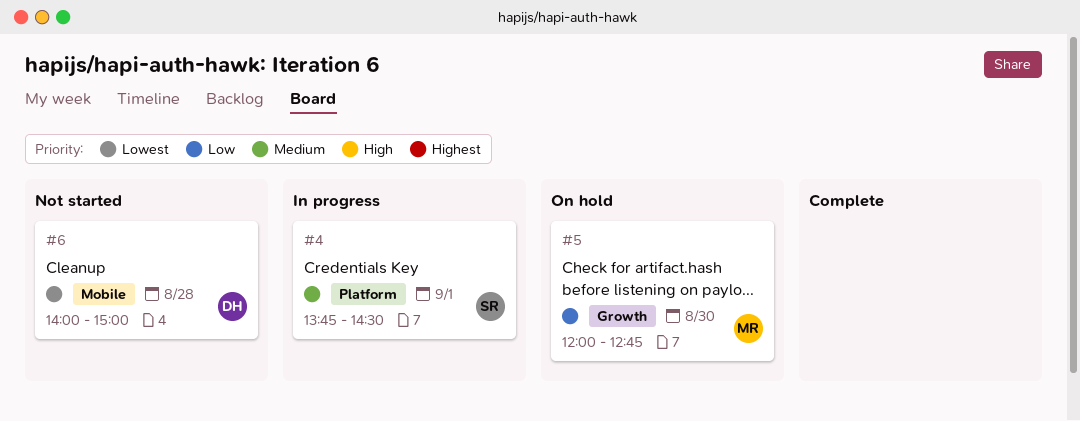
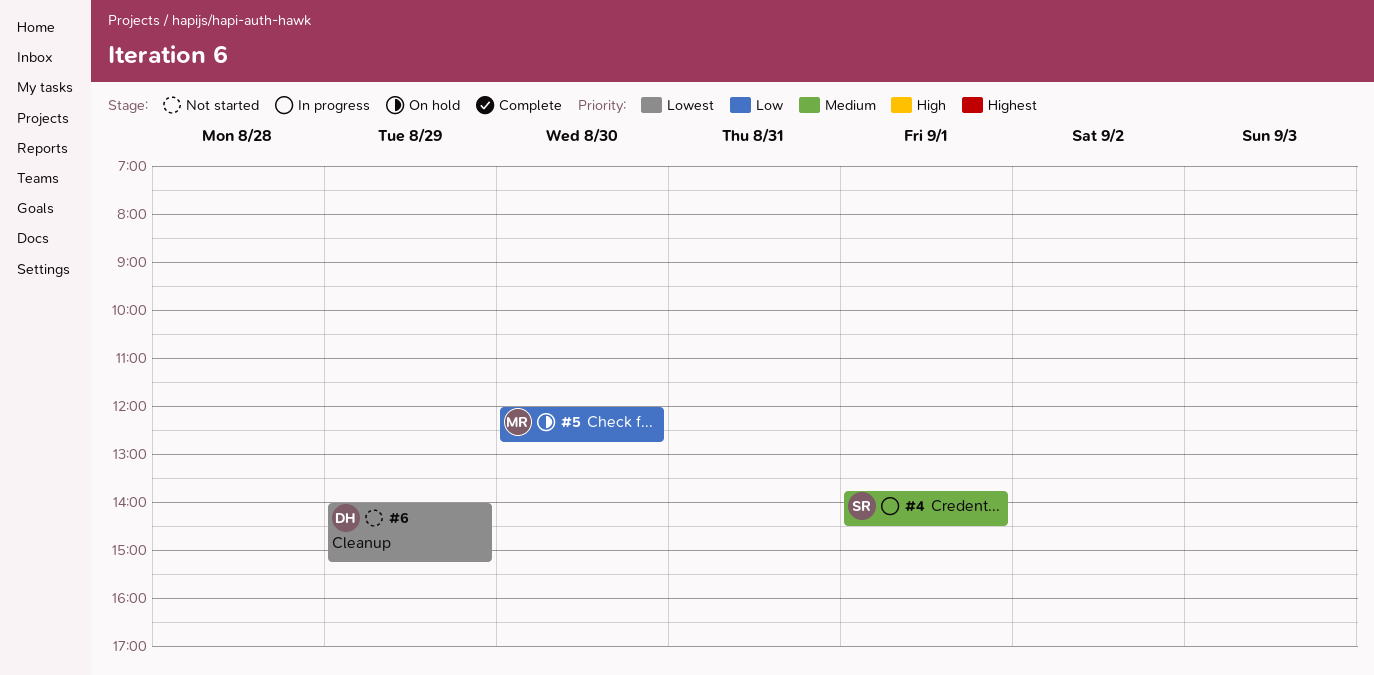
#6, day: Aug 28 -> Aug 29
#6, ends: 15:00 -> 15:15

